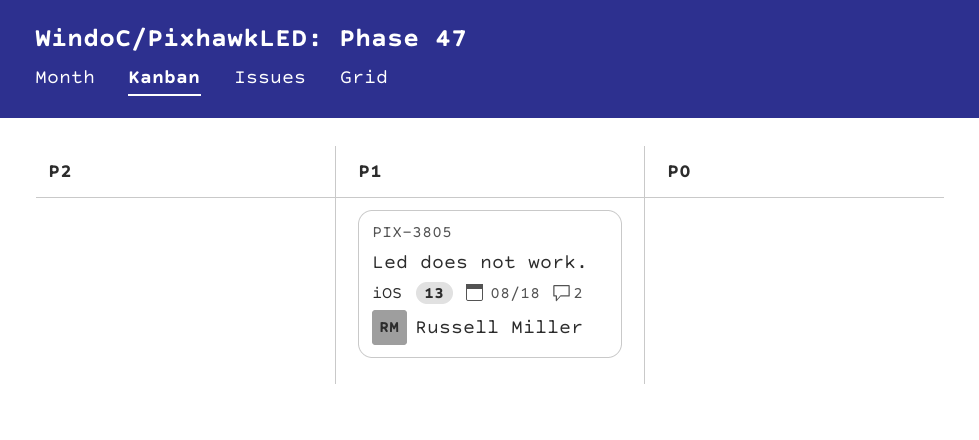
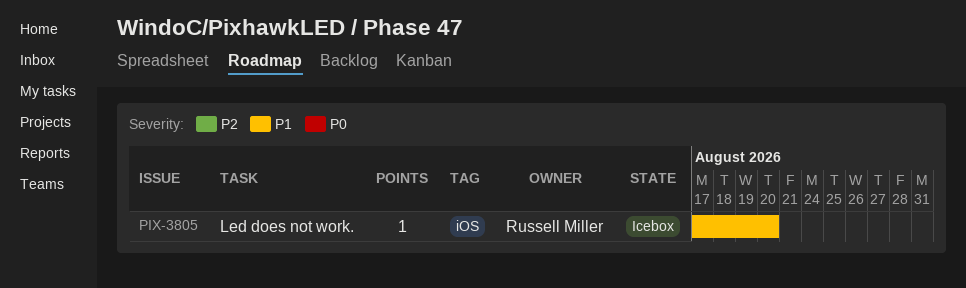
PIX-3805, estimate: 13 -> 1
PIX-3805, due: Aug 18 -> Aug 20

